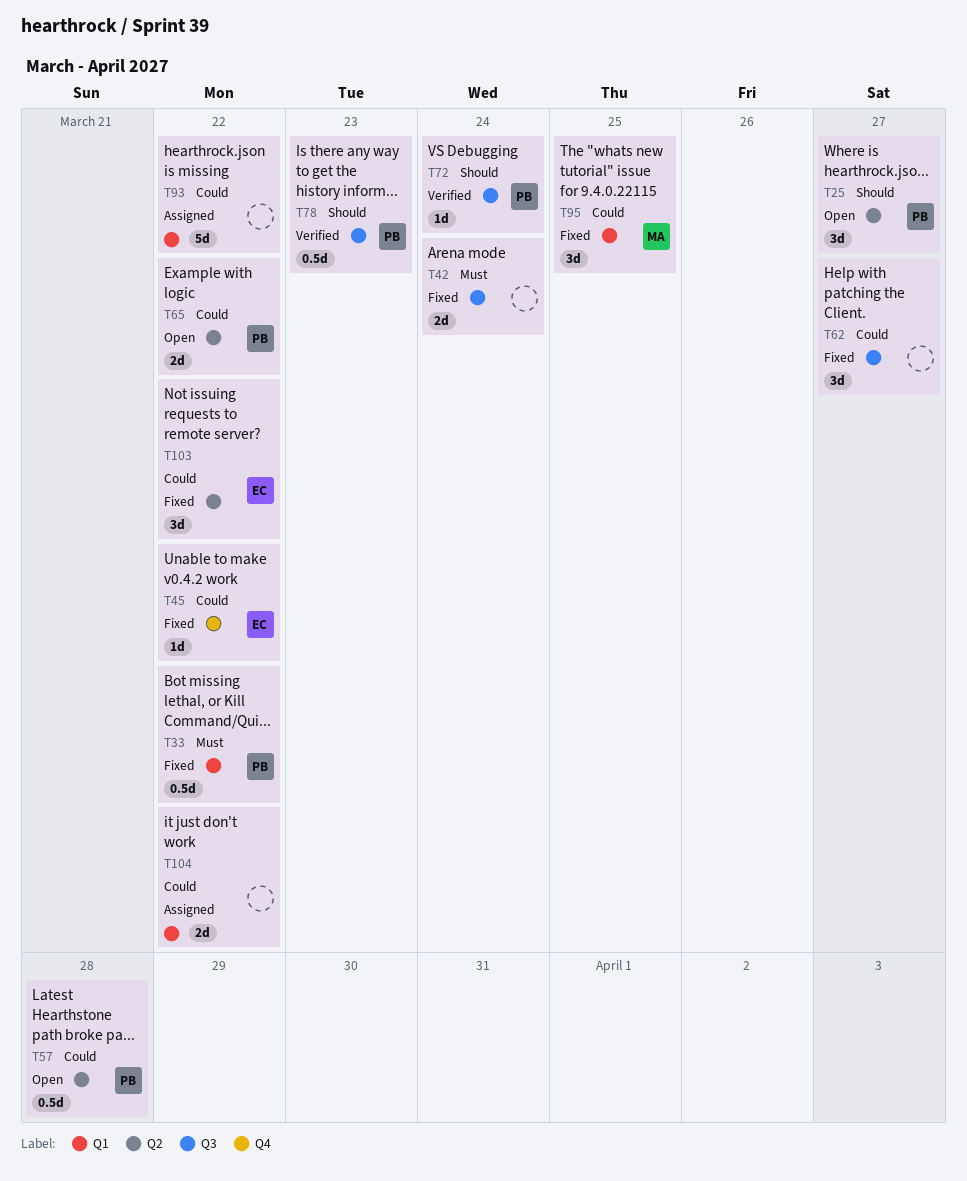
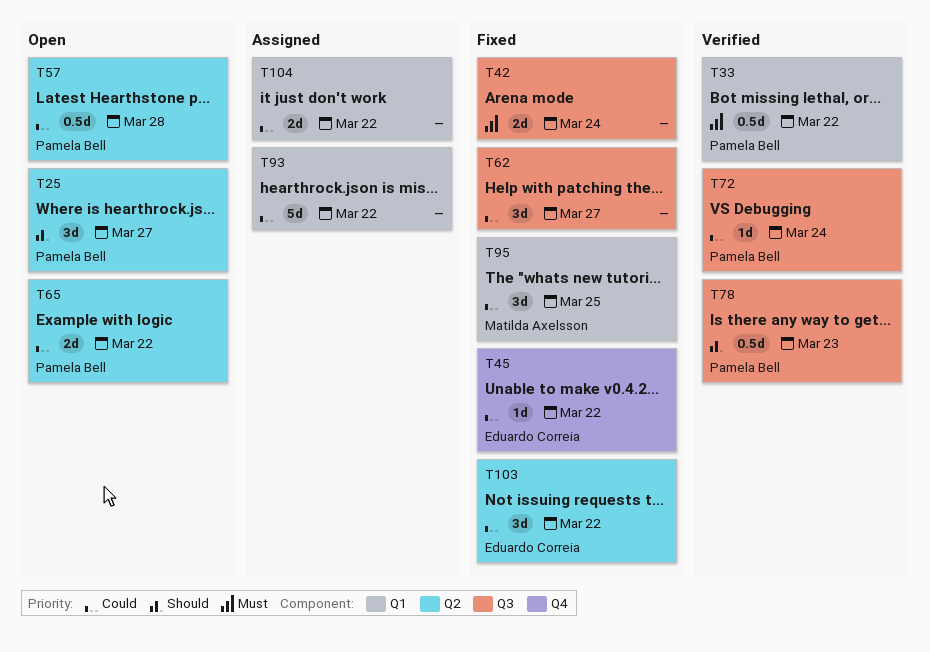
T33, status: Fixed -> Verified
T72, priority: Should -> Could

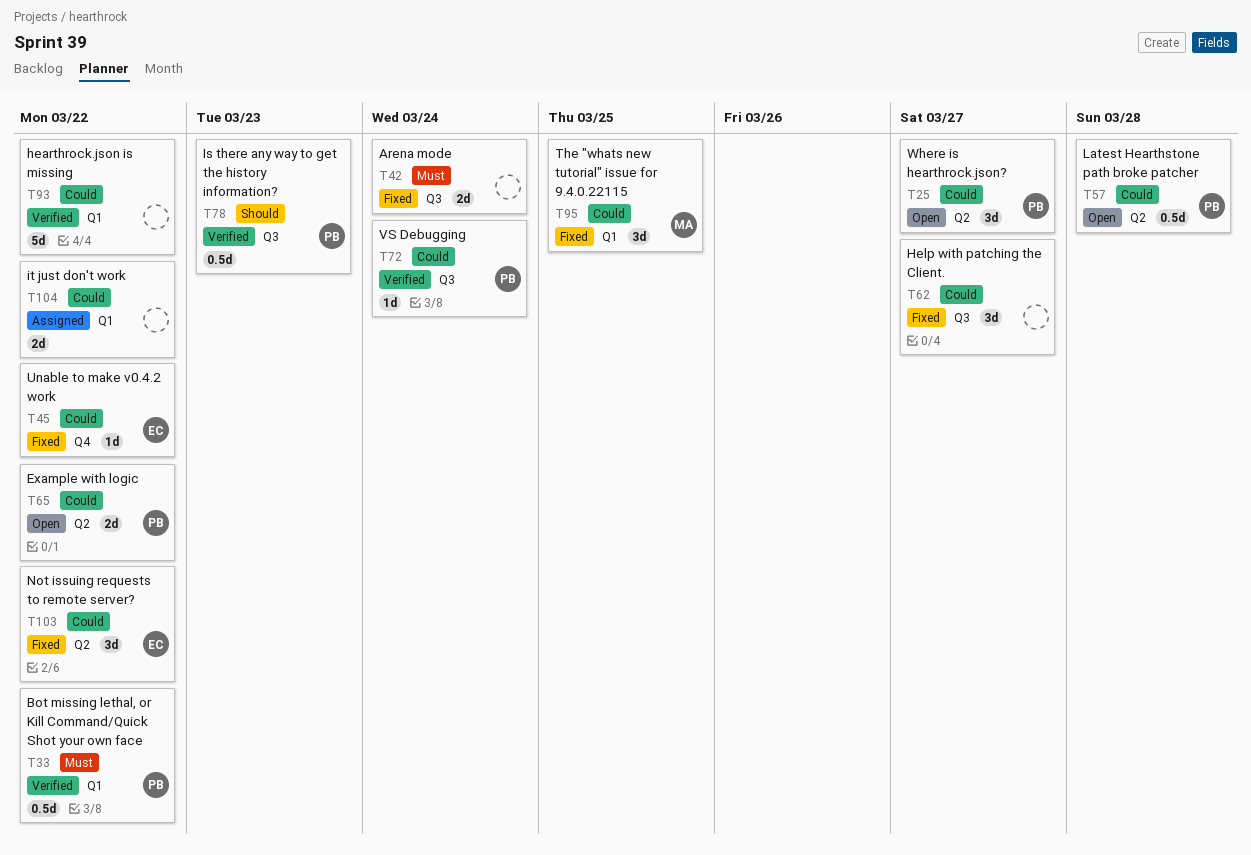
T25, priority: Should -> Could
T93, status: Assigned -> Verified

